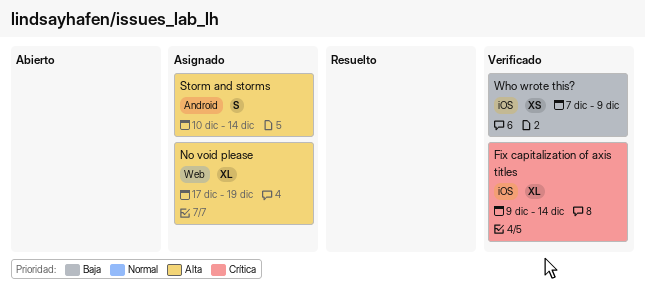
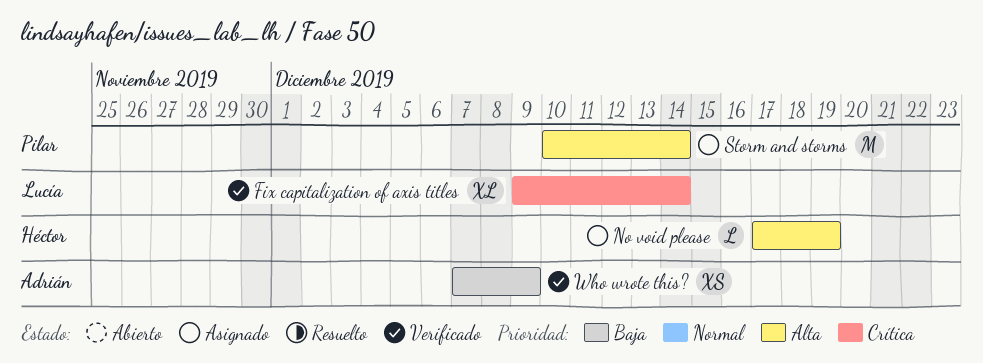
No void please, estimate: XL -> L
Storm and storms, estimate: S -> M

